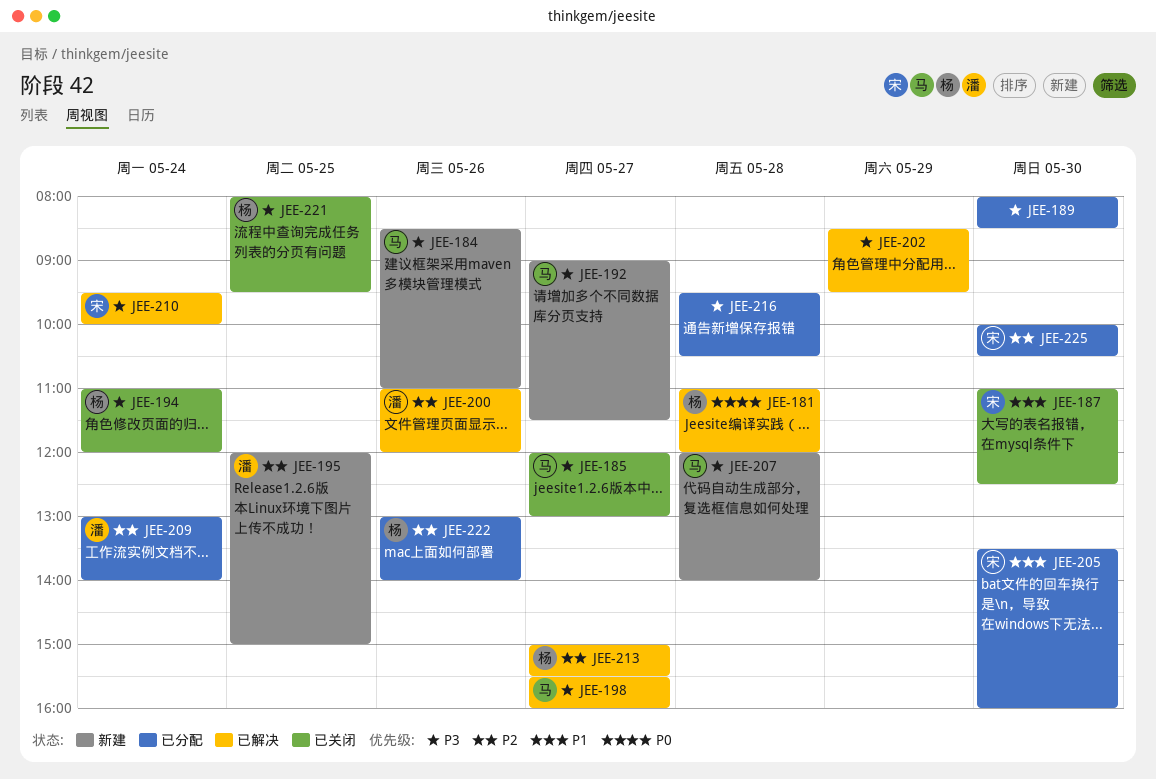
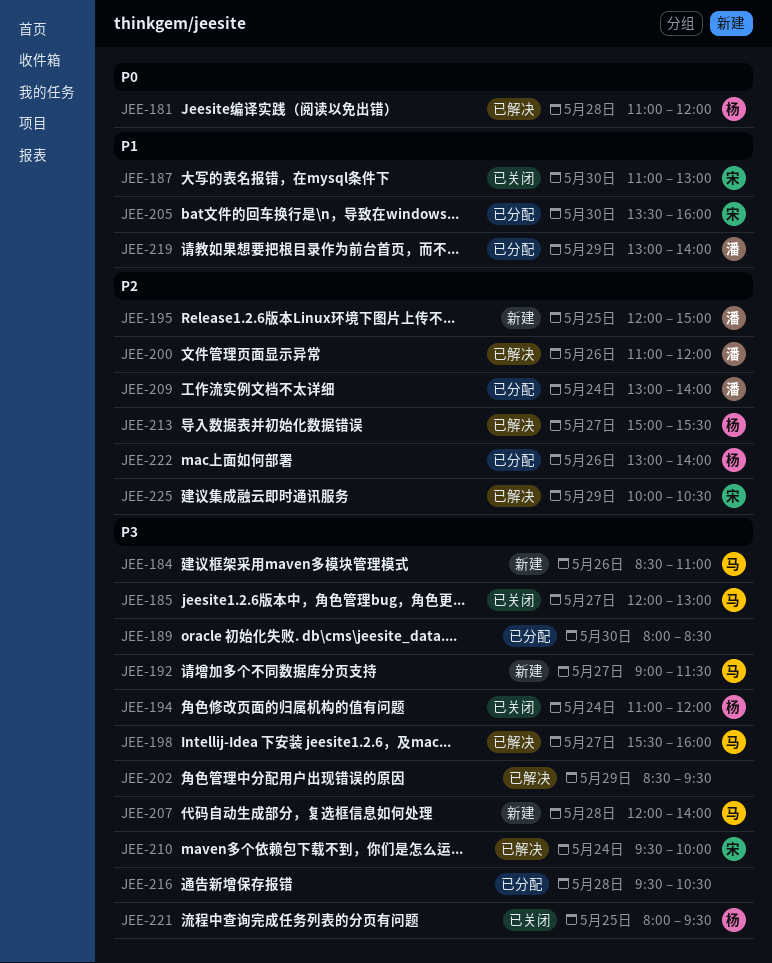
JEE-187, ends: 12:30 -> 13:00
JEE-219: none -> present
JEE-225, status: 已分配 -> 已解决
JEE-225, day: May 30 -> May 29

